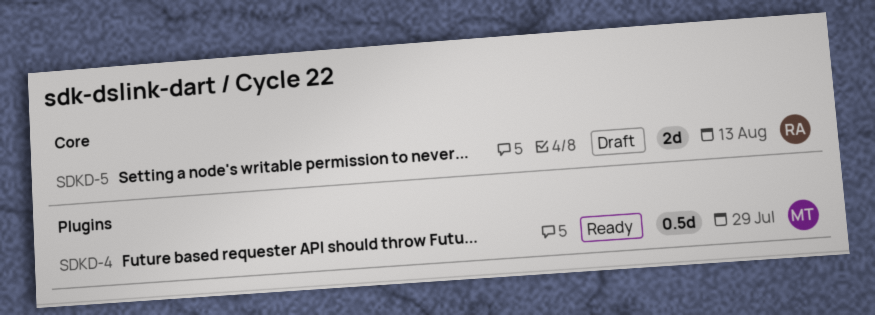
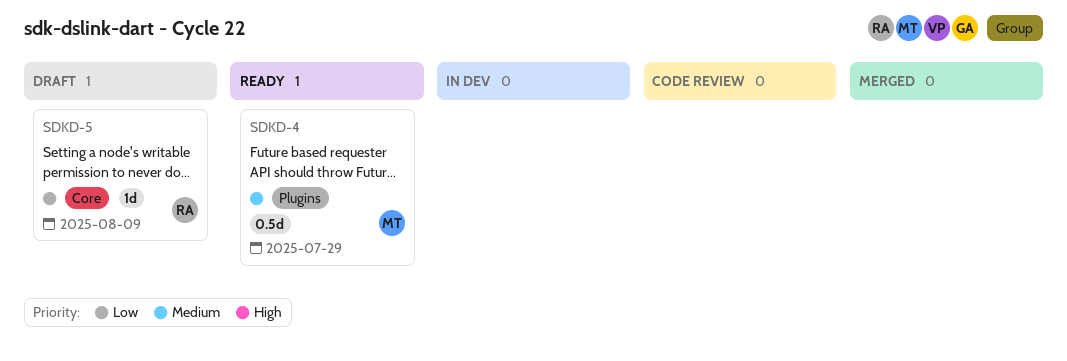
SDKD-5, estimate: 2d -> 1d
SDKD-5, due: Aug 13 -> Aug 9

